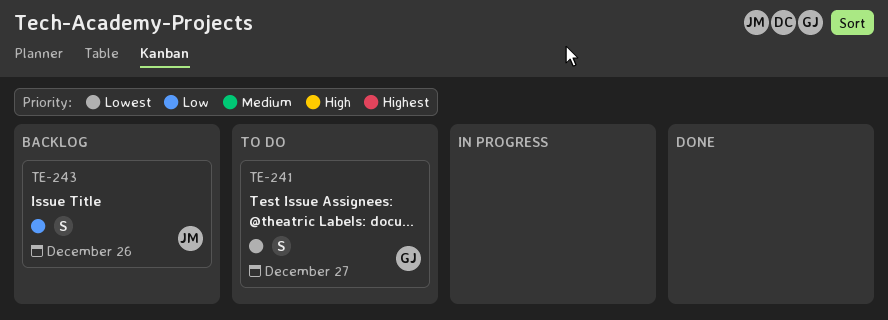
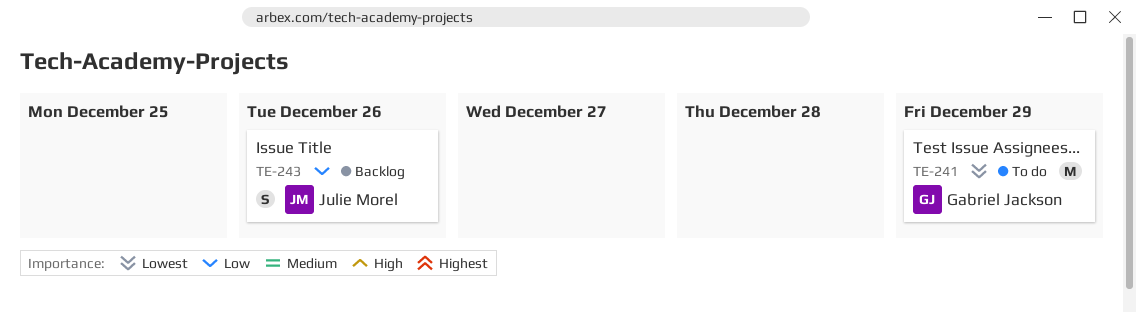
TE-241, estimate: S -> M
TE-241, due: Dec 27 -> Dec 29

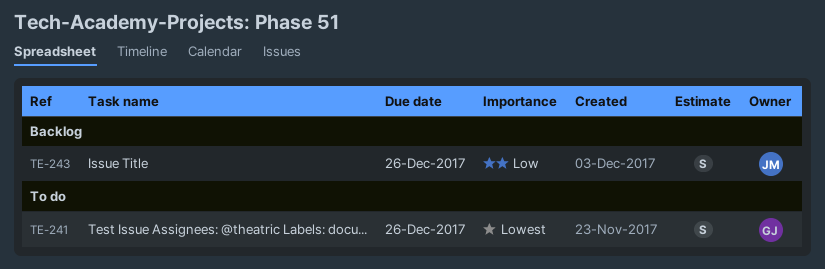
TE-241, estimate: M -> S
TE-241, due: Dec 29 -> Dec 26

